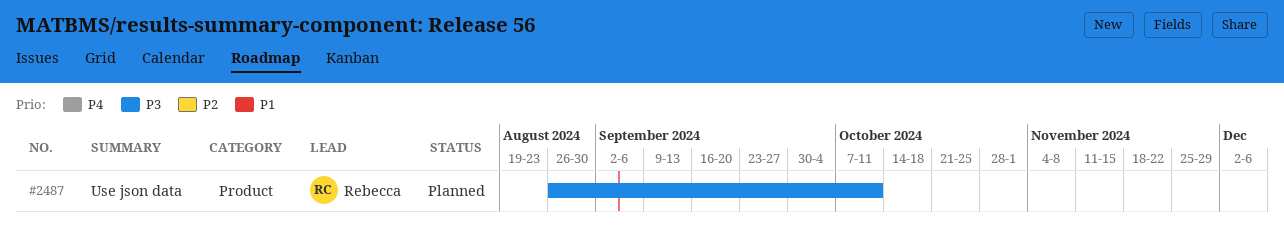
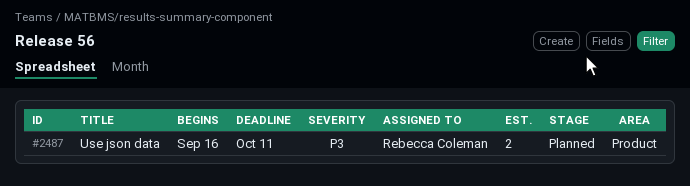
#2487, start: Aug 26 -> Sep 16

